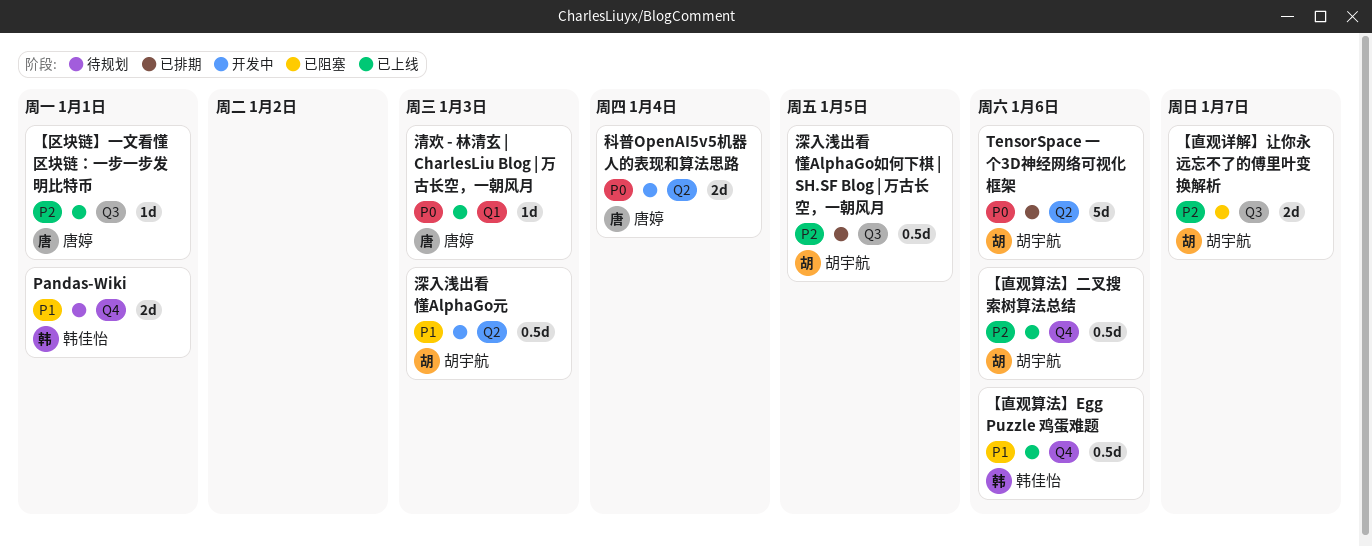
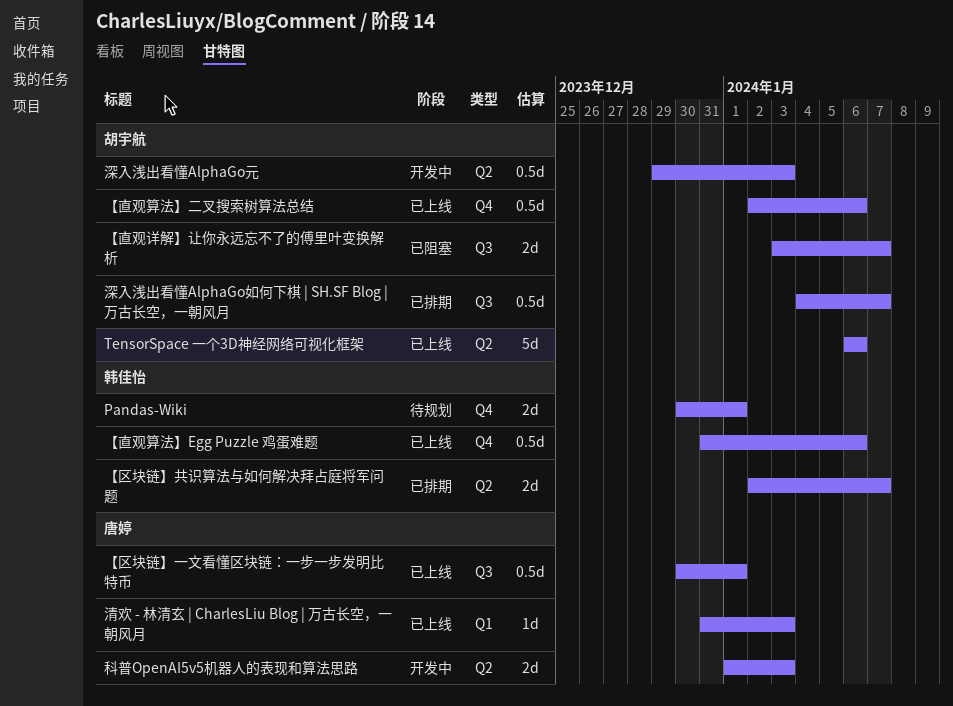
TensorSpace 一个3D神经网络可视化框架, status: 已排期 -> 已上线
【区块链】一文看懂区块链：一步一步发明比特币, estimate: 1d -> 0.5d
【区块链】共识算法与如何解决拜占庭将军问题: none -> present
深入浅出看懂AlphaGo如何下棋 | SH.SF Blog | 万古长空，一朝风月, due: Jan 5 -> Jan 7
科普OpenAI5v5机器人的表现和算法思路, due: Jan 4 -> Jan 3

